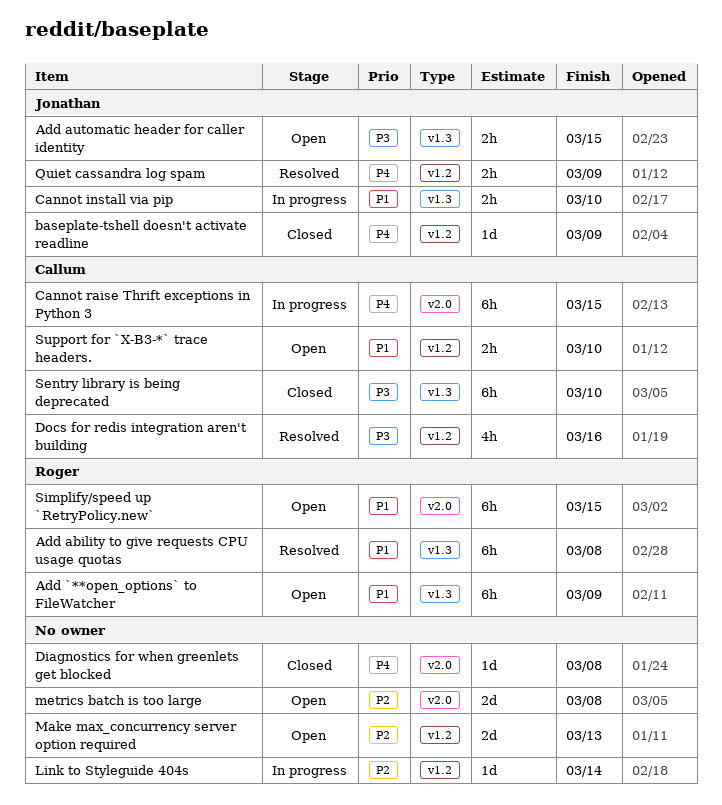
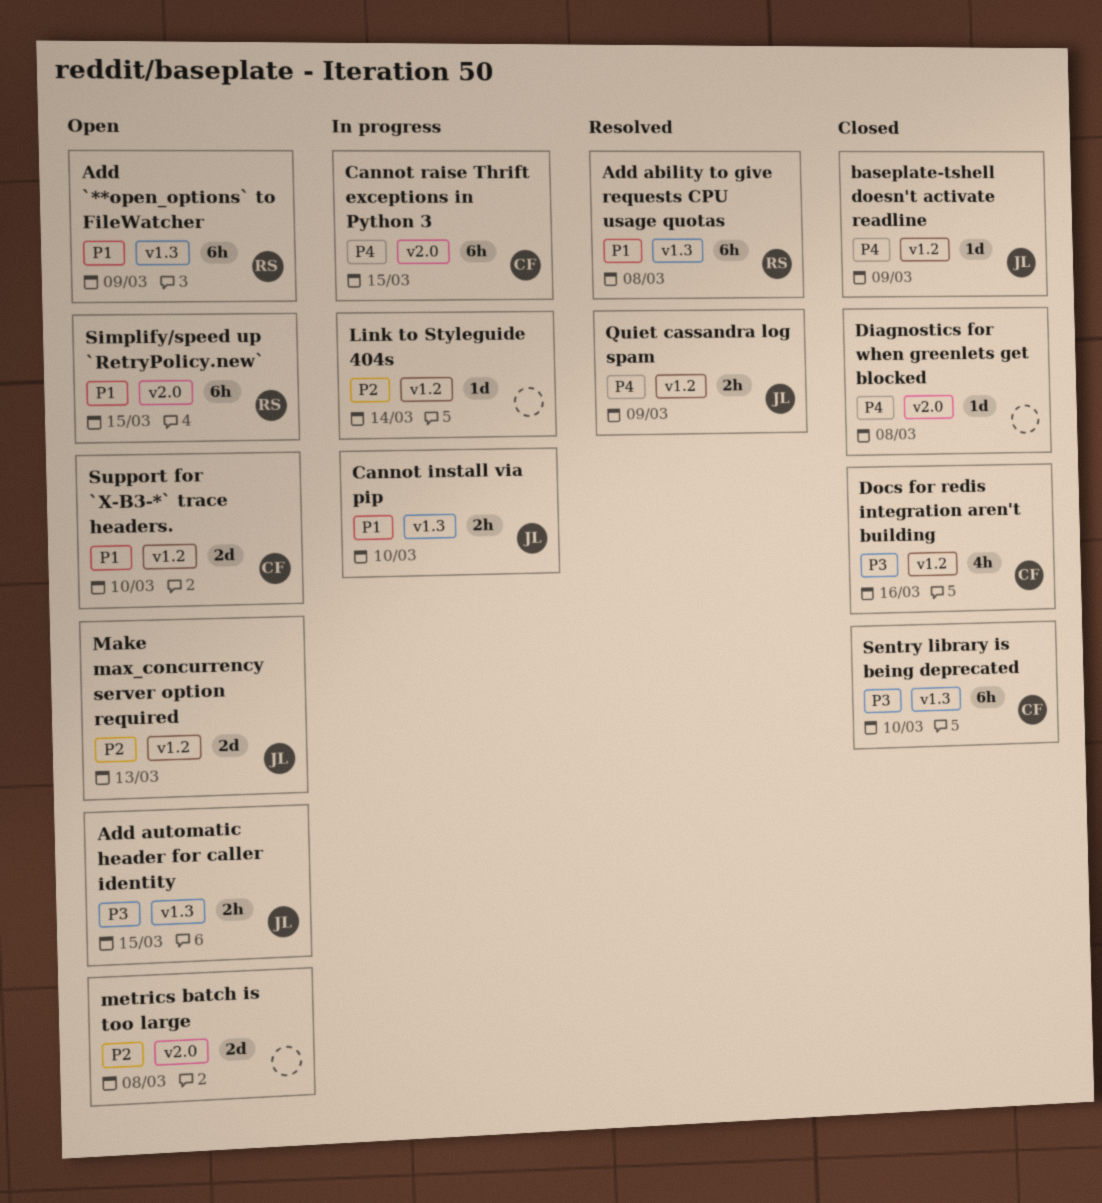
Docs for redis integration aren't building, status: Resolved -> Closed
Make max_concurrency server option required, owner: none -> Jonathan
Support for `X-B3-*` trace headers., estimate: 2h -> 2d

